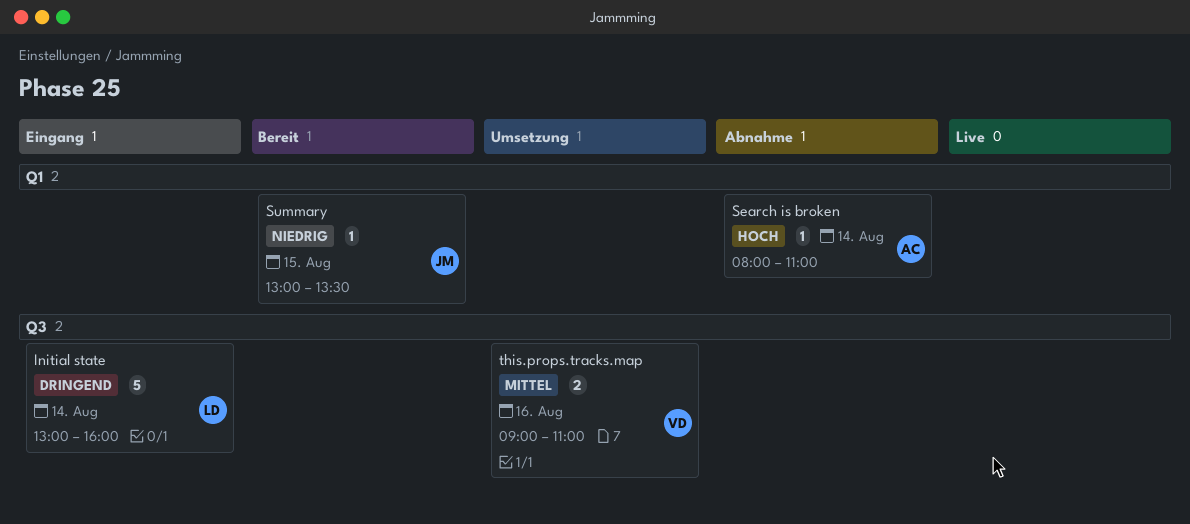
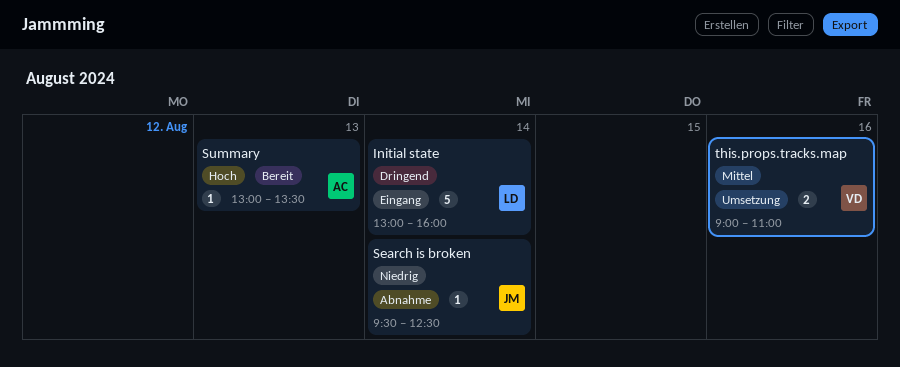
Search is broken, owner: AC -> JM
Search is broken, priority: Hoch -> Niedrig
Search is broken, begins: 08:00 -> 09:30
Search is broken, ends: 11:00 -> 12:30
Summary, owner: JM -> AC
Summary, priority: Niedrig -> Hoch
Summary, day: Aug 15 -> Aug 13

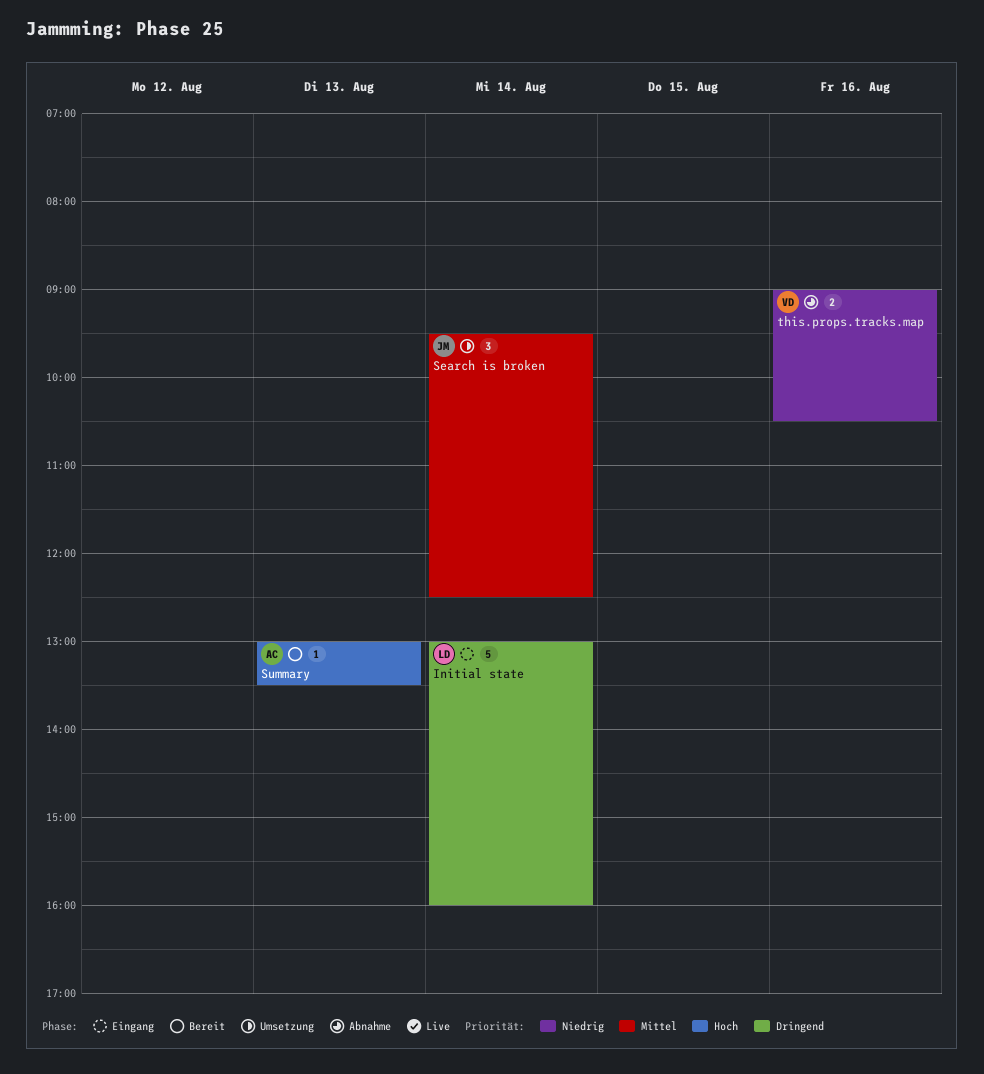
Search is broken, status: Abnahme -> Umsetzung
Search is broken, priority: Niedrig -> Mittel
Search is broken, estimate: 1 -> 3
this.props.tracks.map, status: Umsetzung -> Abnahme
this.props.tracks.map, priority: Mittel -> Niedrig
this.props.tracks.map, ends: 11:00 -> 10:30

